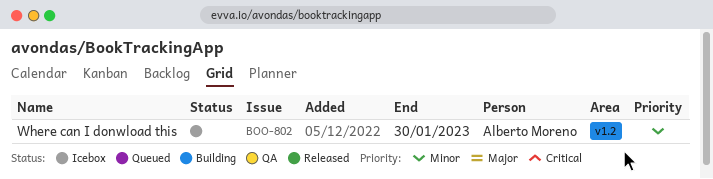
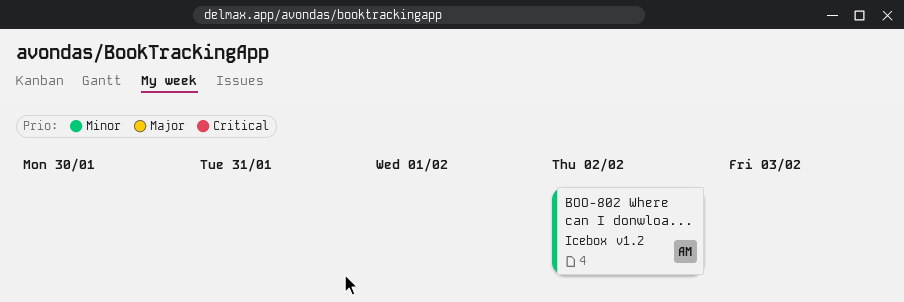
BOO-802, due: Jan 30 -> Feb 2

